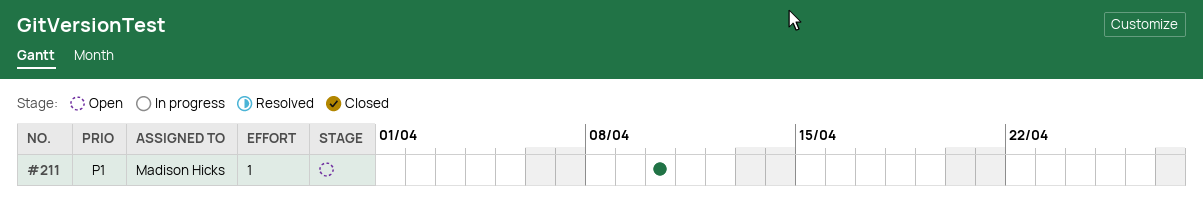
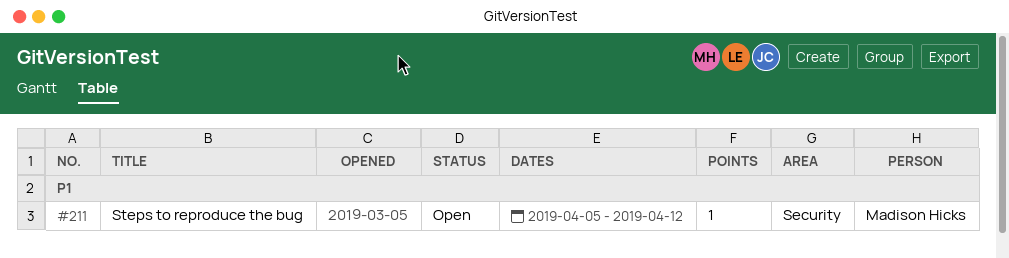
#211, start: Apr 10 -> Apr 5
#211, due: Apr 10 -> Apr 12

